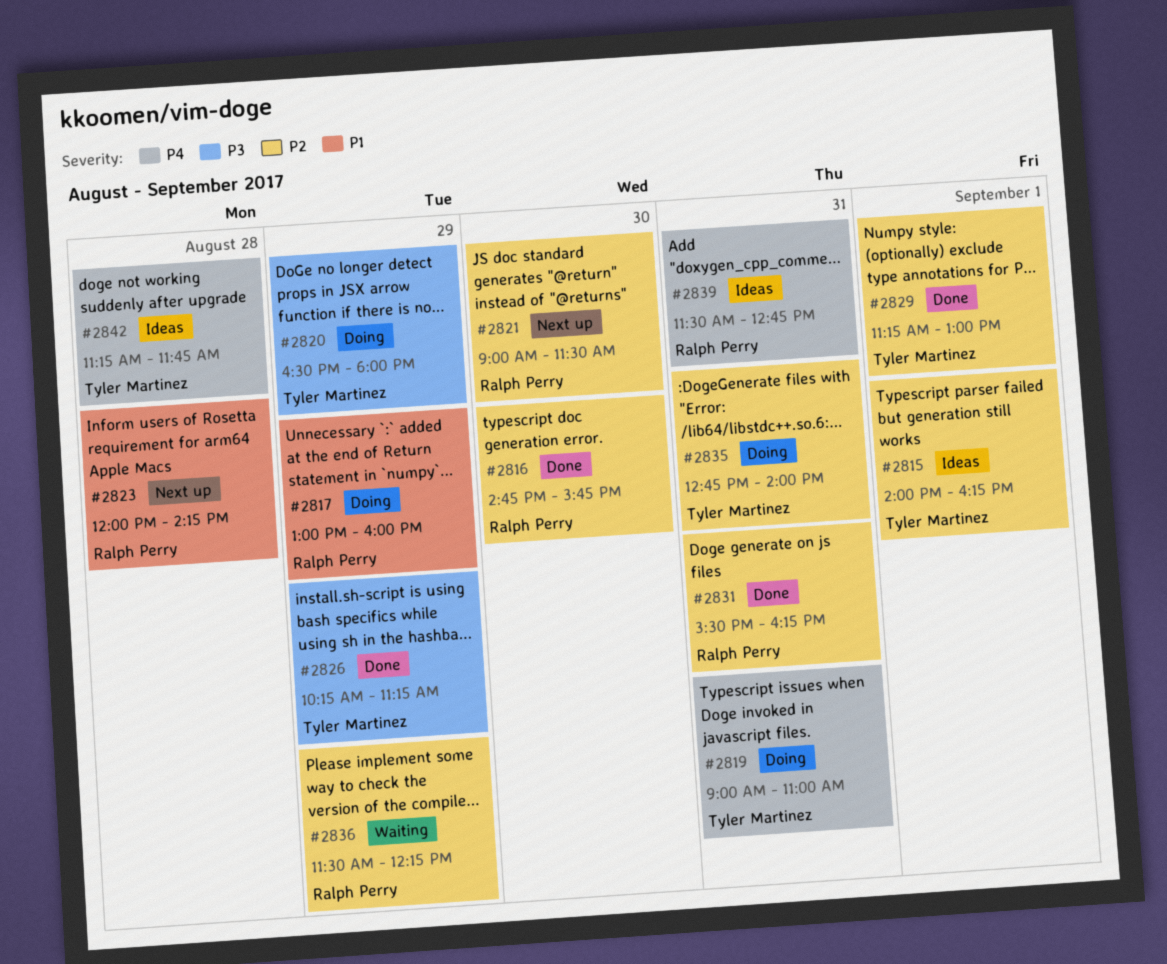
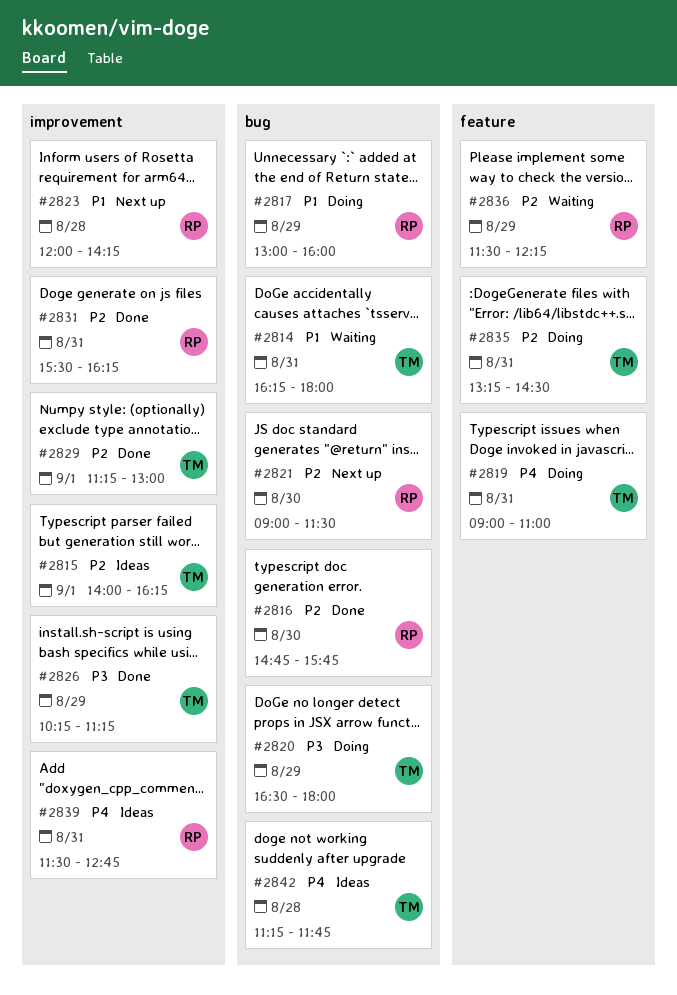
#2814: none -> present
#2835, begins: 12:45 -> 13:15
#2835, ends: 14:00 -> 14:30

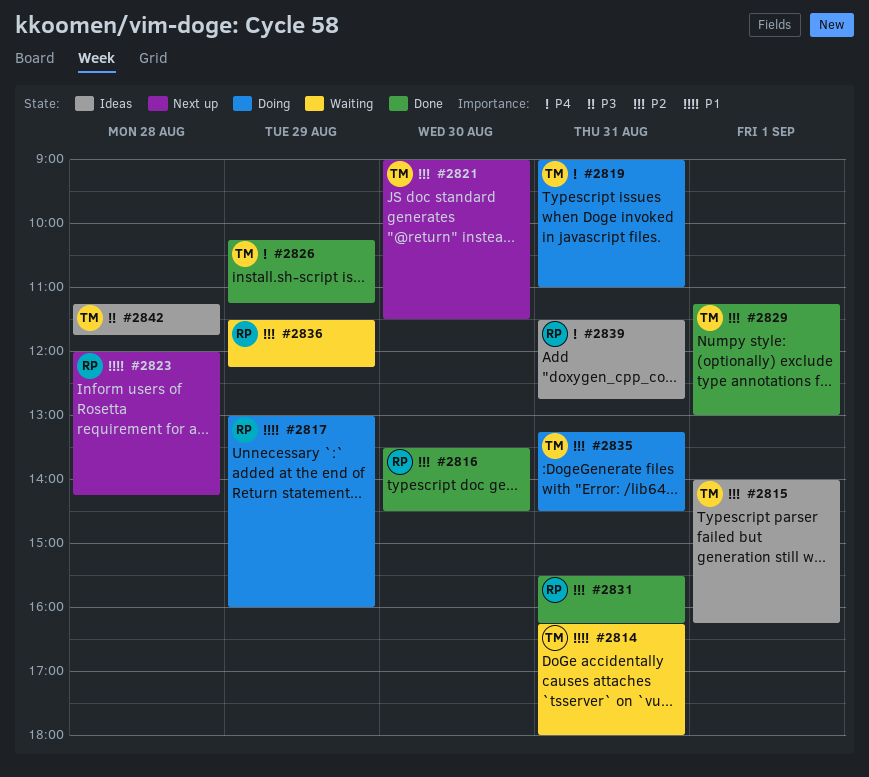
#2816, begins: 14:45 -> 13:30
#2816, ends: 15:45 -> 14:30
#2820: present -> none
#2821, owner: RP -> TM
#2826, priority: P3 -> P4
#2842, priority: P4 -> P3

